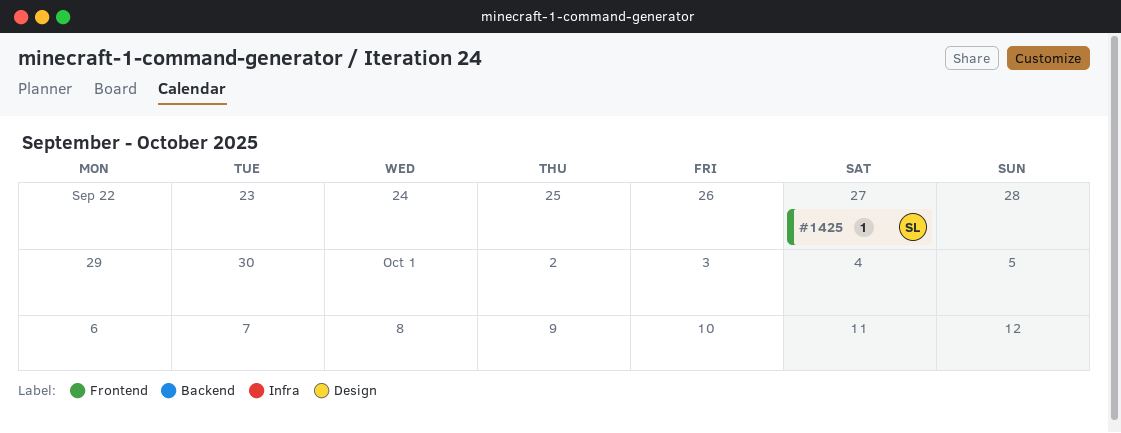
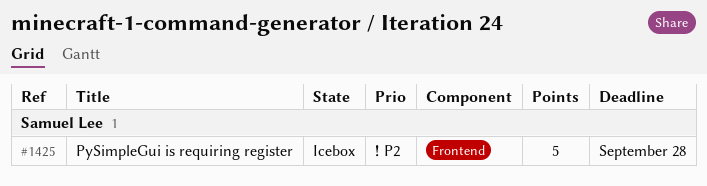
#1425, estimate: 1 -> 5
#1425, due: Sep 27 -> Sep 28

